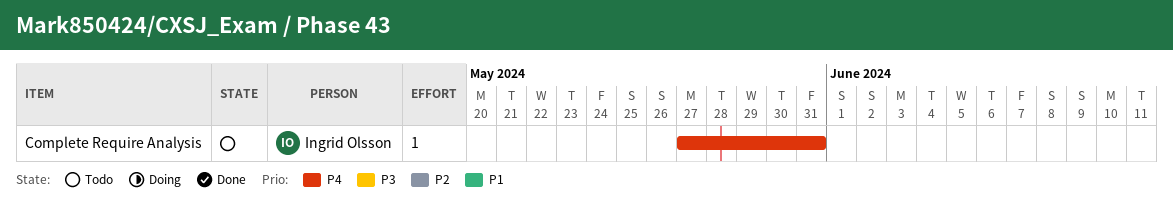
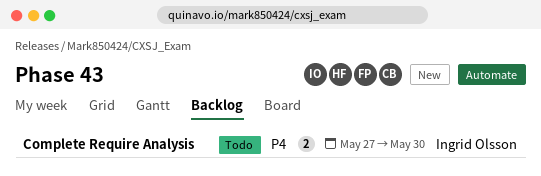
Complete Require Analysis, estimate: 1 -> 2
Complete Require Analysis, due: May 31 -> May 30

